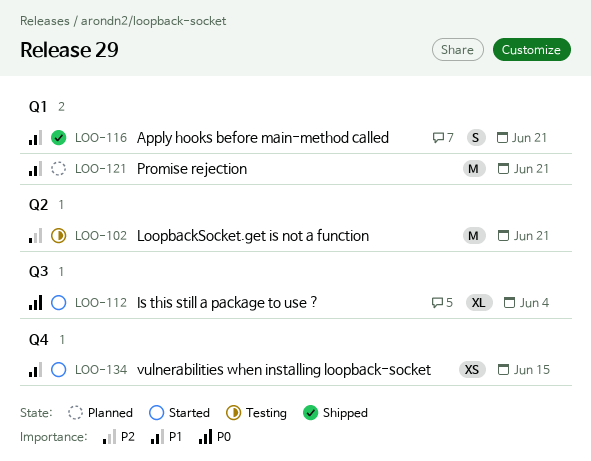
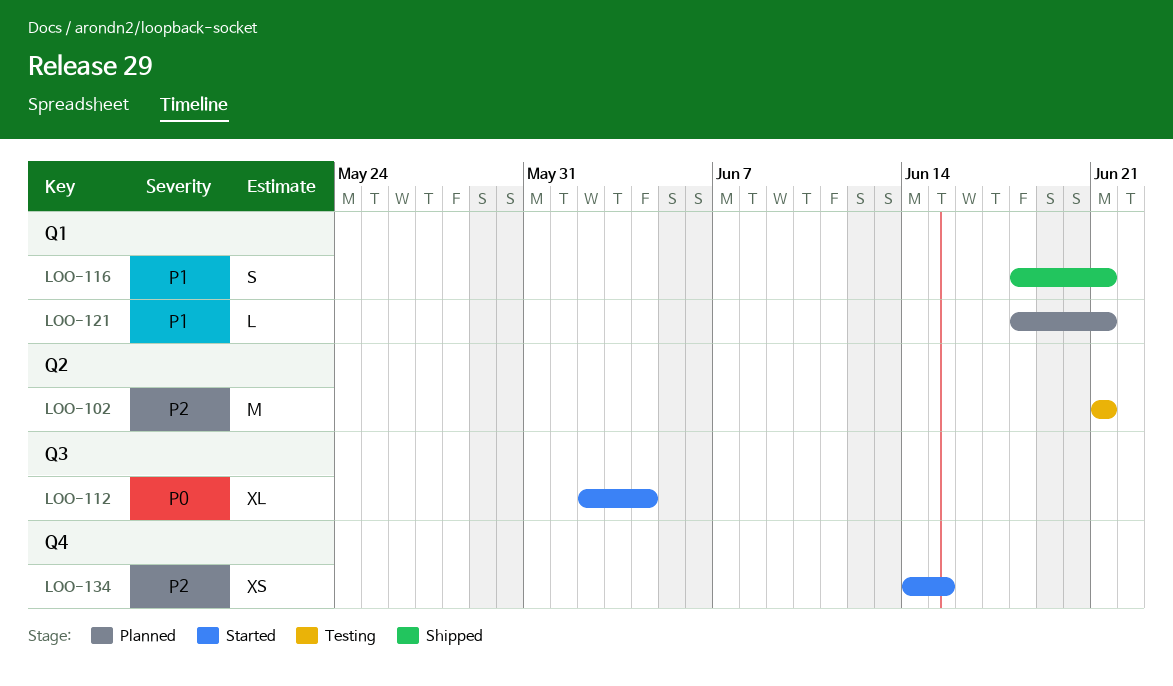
LOO-121, estimate: M -> L
LOO-134, priority: P1 -> P2

